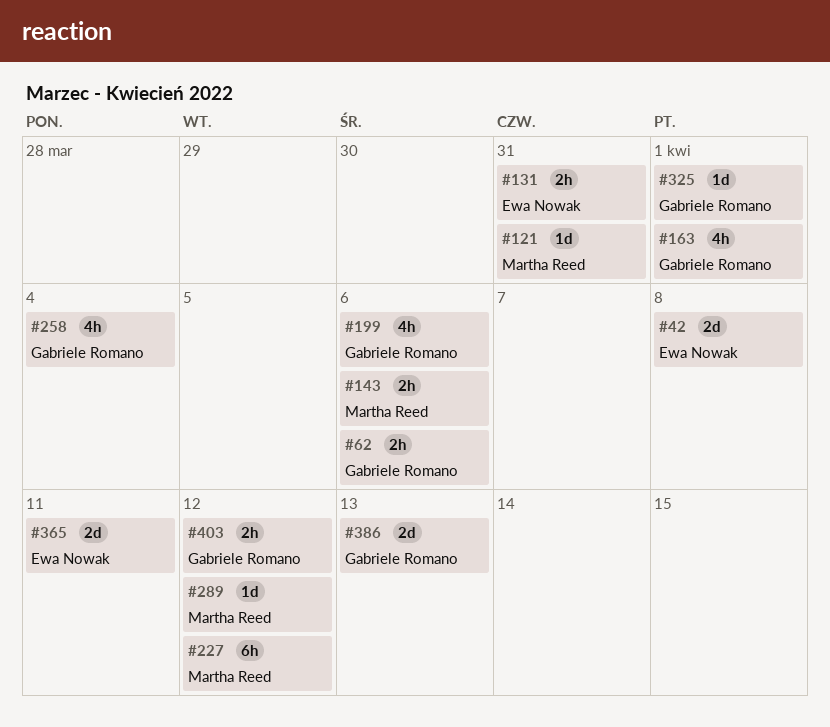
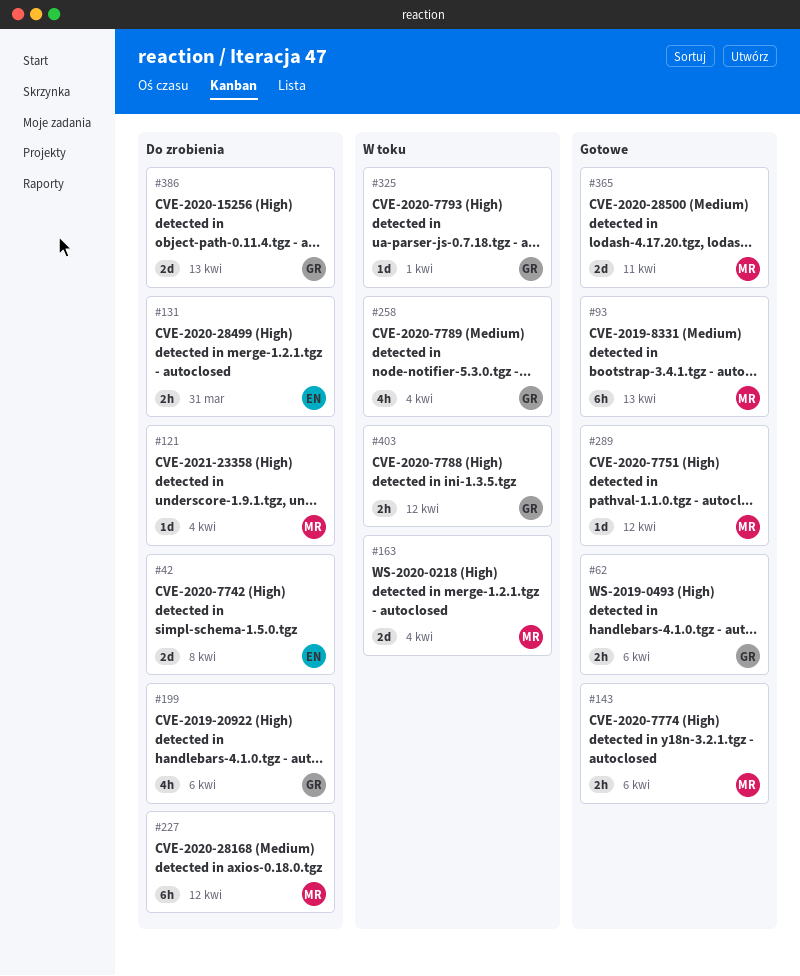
#93: none -> present
#121, due: Mar 31 -> Apr 4
#163, owner: Gabriele Romano -> Martha Reed
#163, estimate: 4h -> 2d
#163, due: Apr 1 -> Apr 4
#365, owner: Ewa Nowak -> Martha Reed

